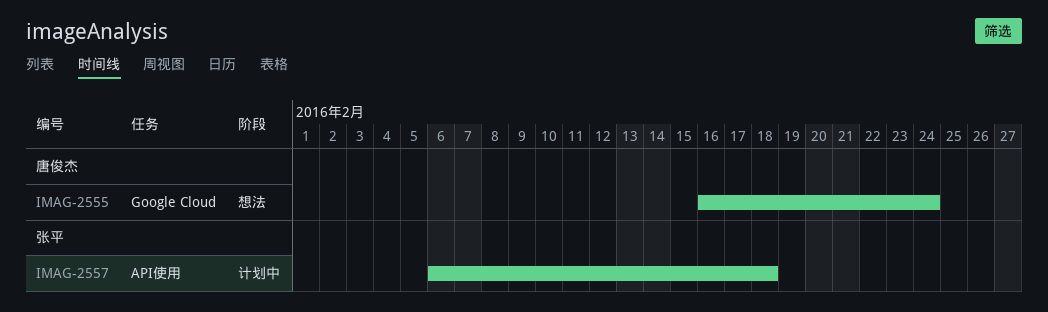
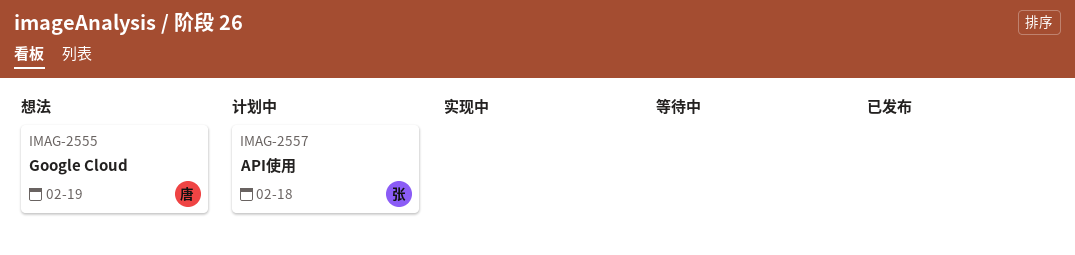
IMAG-2555, due: Feb 24 -> Feb 19

